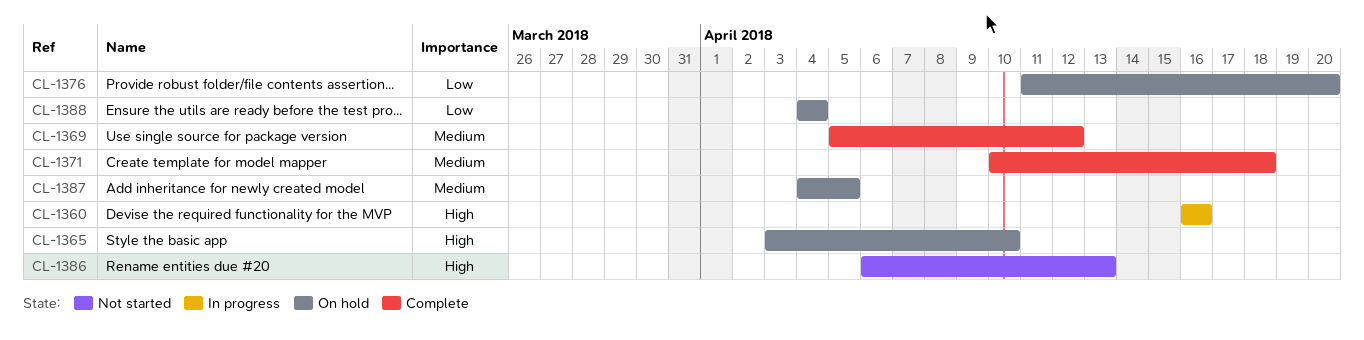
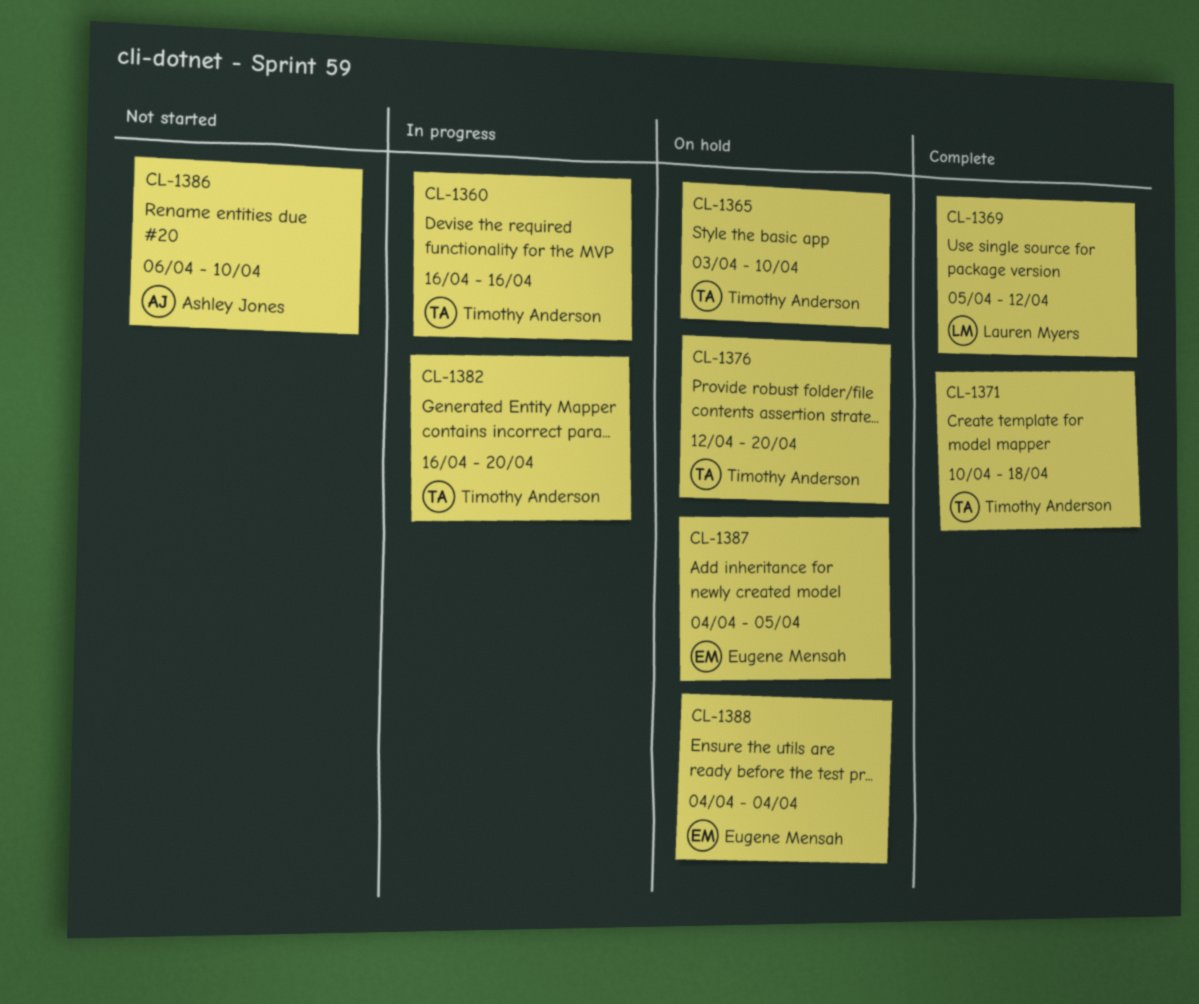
CL-1376, start: Apr 11 -> Apr 12
CL-1382: none -> present
CL-1386, due: Apr 13 -> Apr 10

